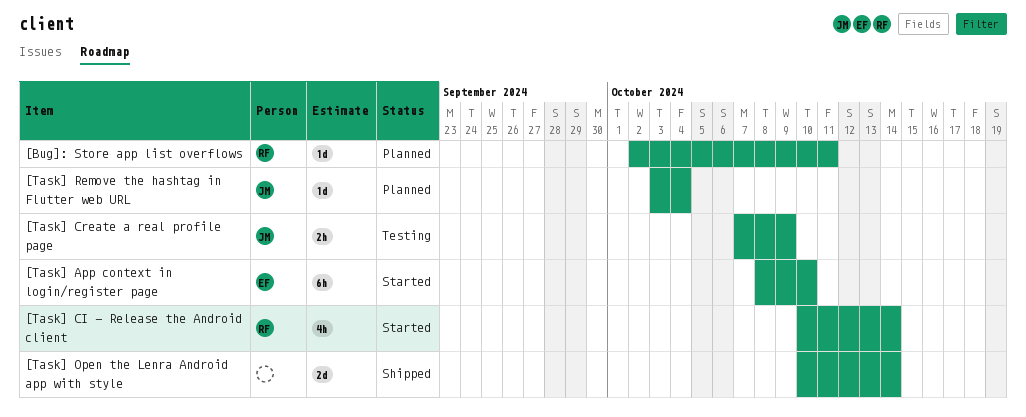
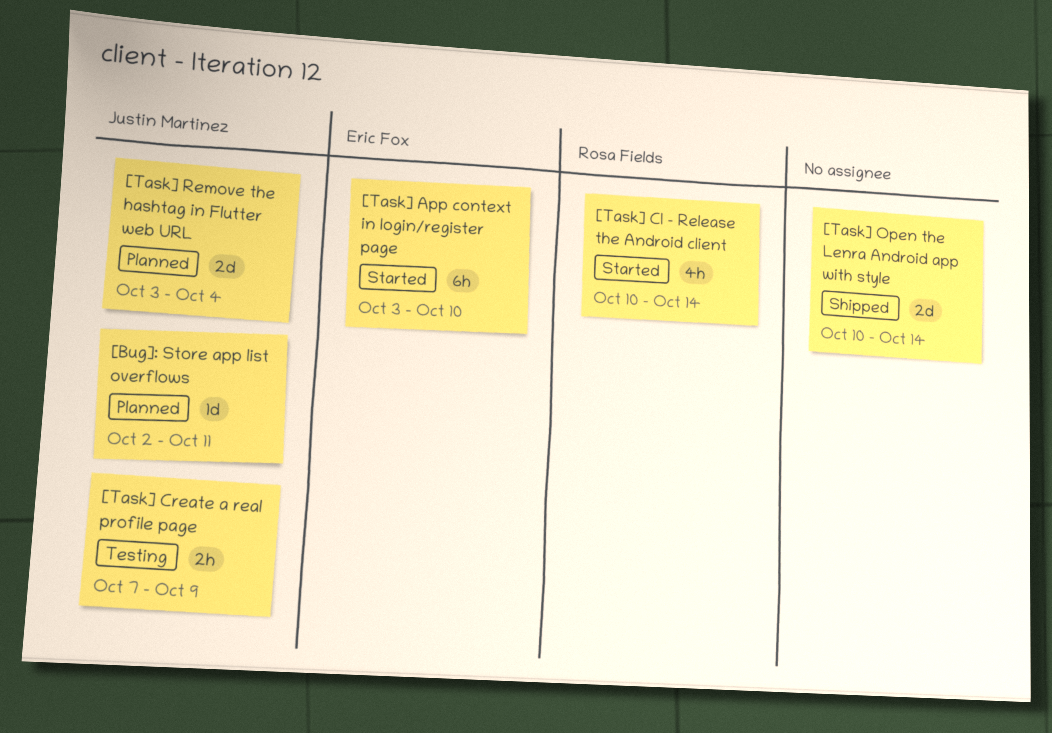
[Bug]: Store app list overflows, owner: Rosa Fields -> Justin Martinez
[Task] App context in login/register page, start: Oct 8 -> Oct 3
[Task] Remove the hashtag in Flutter web URL, estimate: 1d -> 2d

